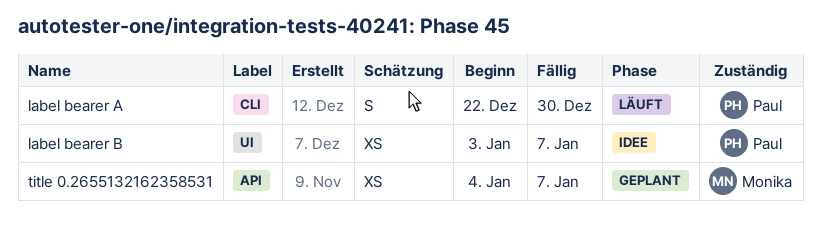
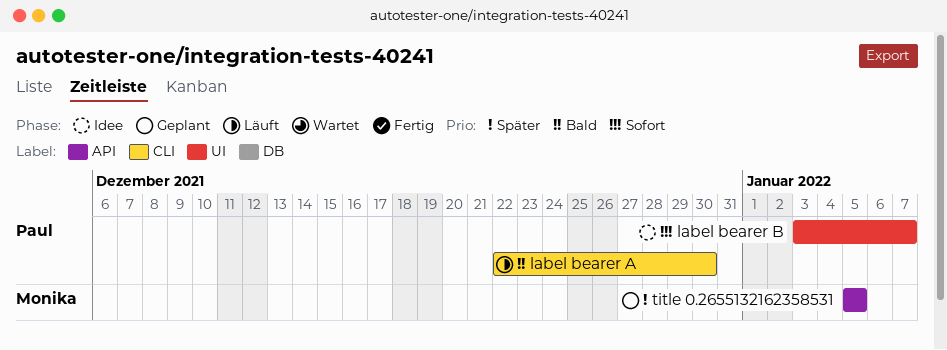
title 0.2655132162358531, start: Jan 4 -> Jan 5
title 0.2655132162358531, due: Jan 7 -> Jan 5

